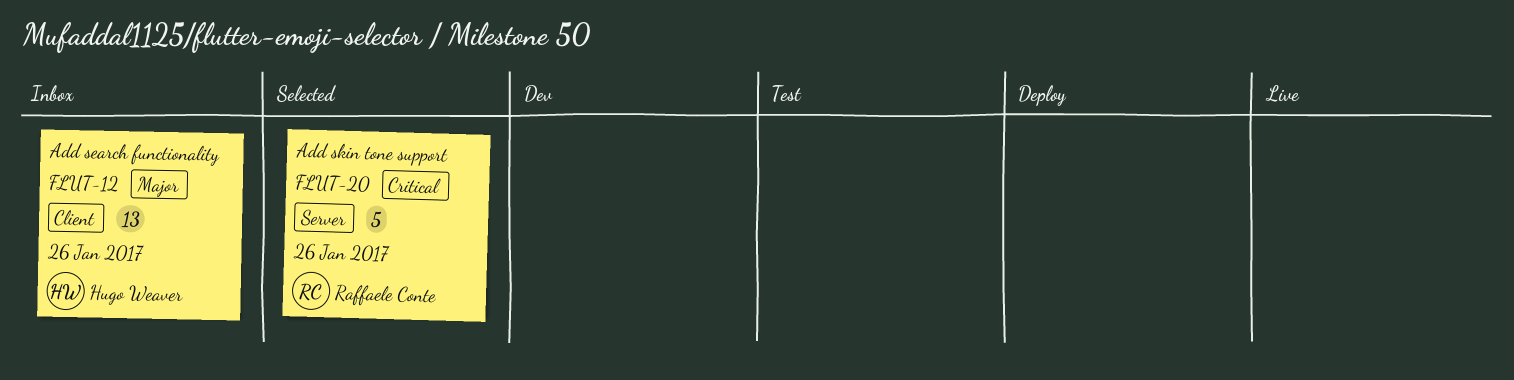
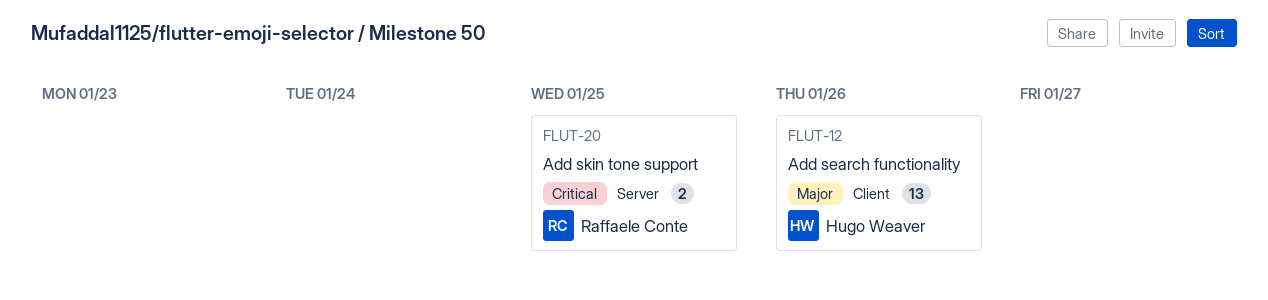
FLUT-20, estimate: 5 -> 2
FLUT-20, due: Jan 26 -> Jan 25

